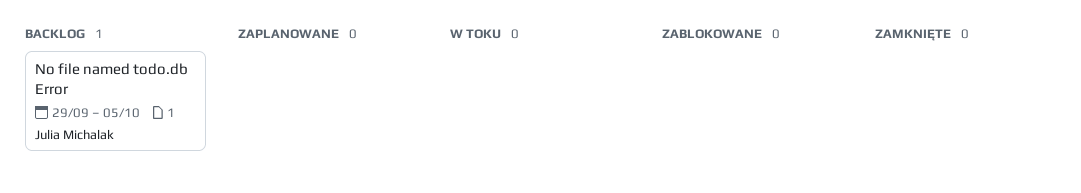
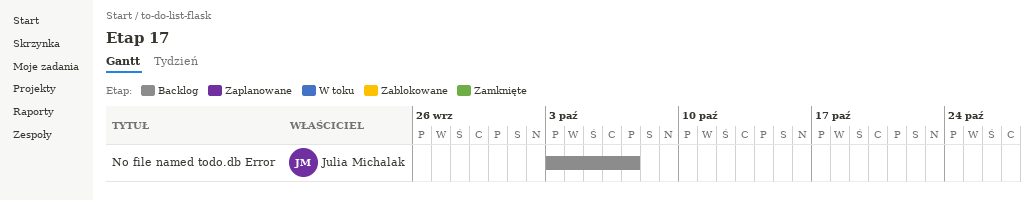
No file named todo.db Error, start: Sep 29 -> Oct 3
No file named todo.db Error, due: Oct 5 -> Oct 7

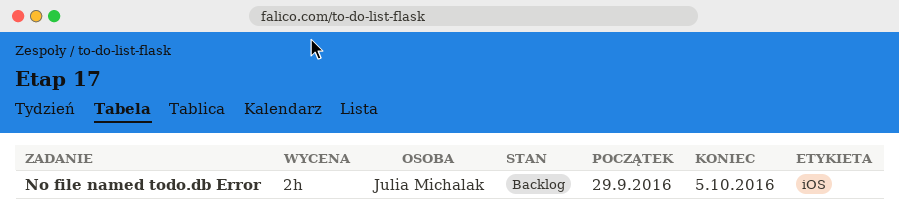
No file named todo.db Error, start: Oct 3 -> Sep 29
No file named todo.db Error, due: Oct 7 -> Oct 5

